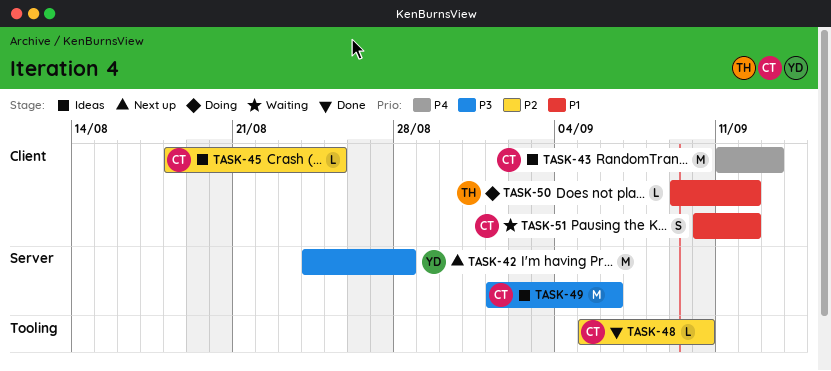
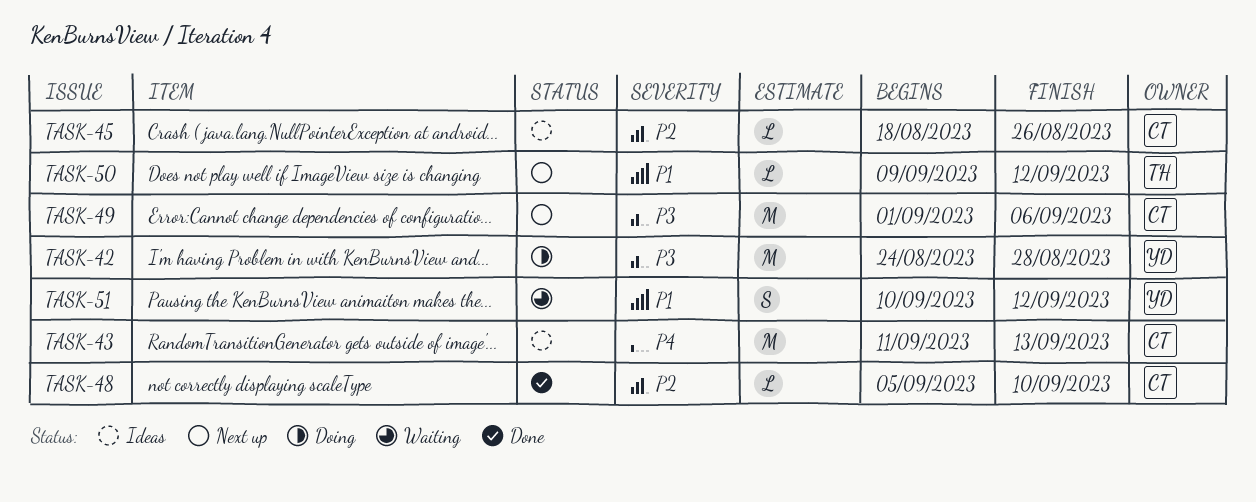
TASK-42, status: Next up -> Doing
TASK-45, due: Aug 25 -> Aug 26
TASK-49, status: Ideas -> Next up
TASK-50, status: Doing -> Next up
TASK-51, owner: CT -> YD

